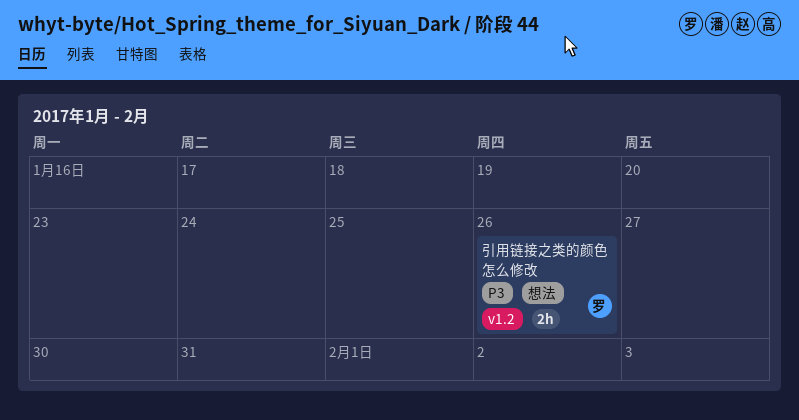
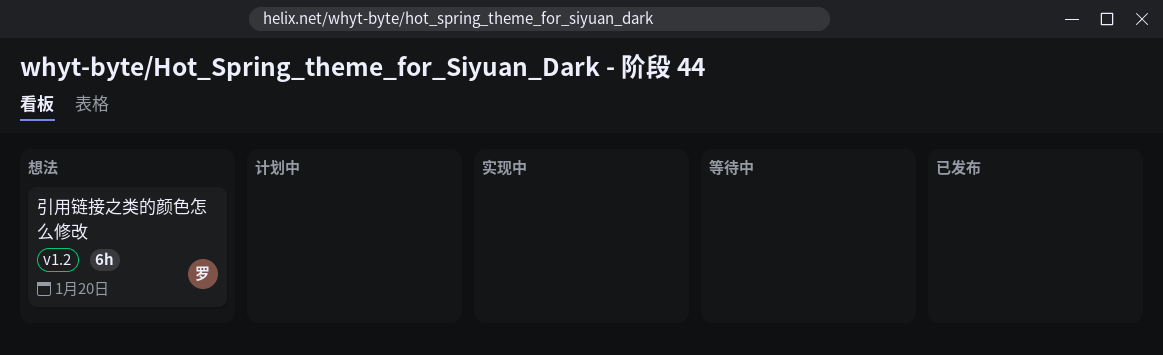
引用链接之类的颜色怎么修改, estimate: 2h -> 6h
引用链接之类的颜色怎么修改, due: Jan 26 -> Jan 20

